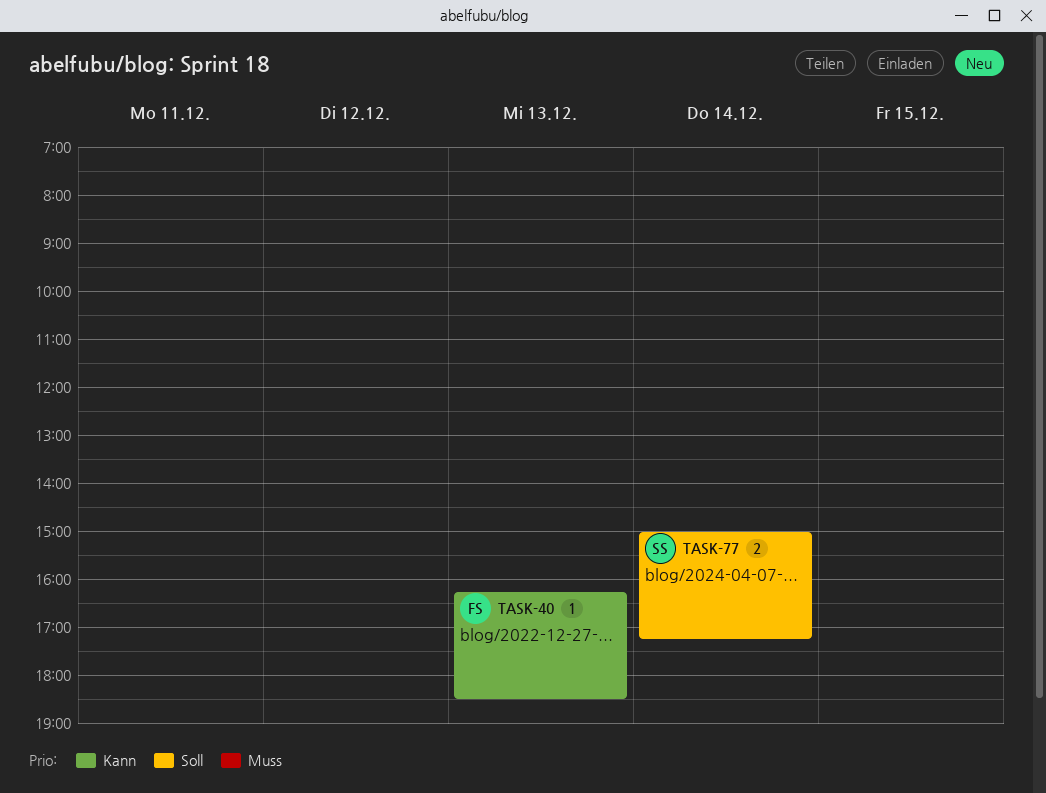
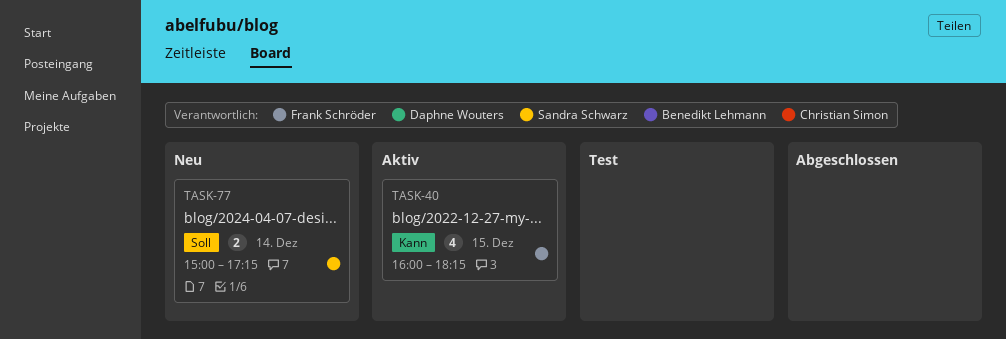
TASK-40, estimate: 1 -> 4
TASK-40, day: Dec 13 -> Dec 15
TASK-40, begins: 16:15 -> 16:00
TASK-40, ends: 18:30 -> 18:15

